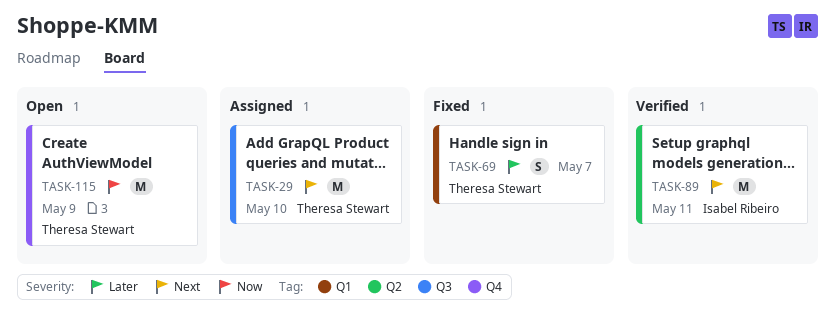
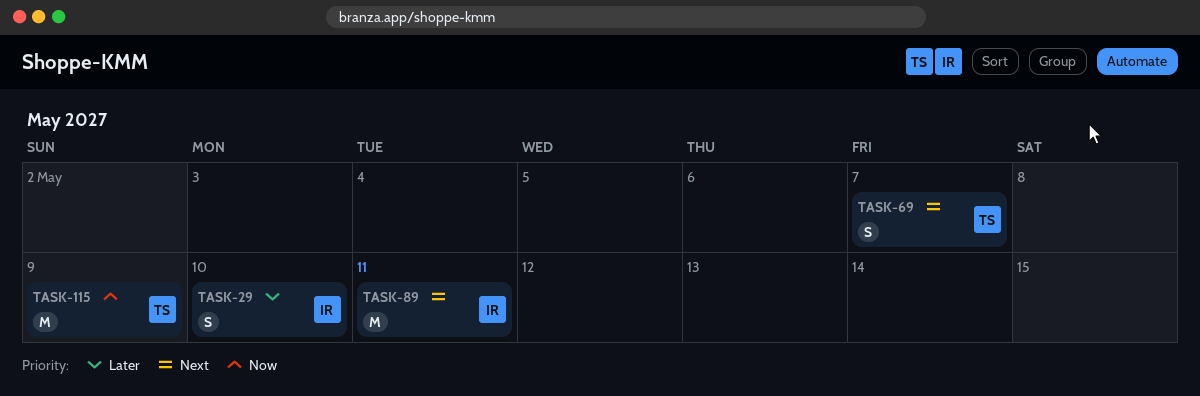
TASK-29, owner: Theresa Stewart -> Isabel Ribeiro
TASK-29, priority: Next -> Later
TASK-29, estimate: M -> S
TASK-69, priority: Later -> Next

